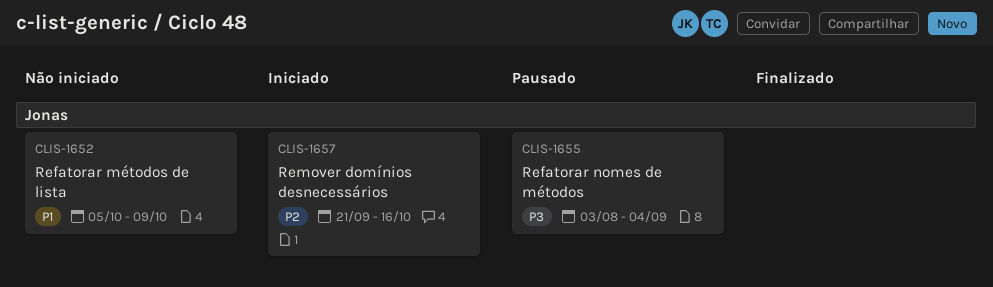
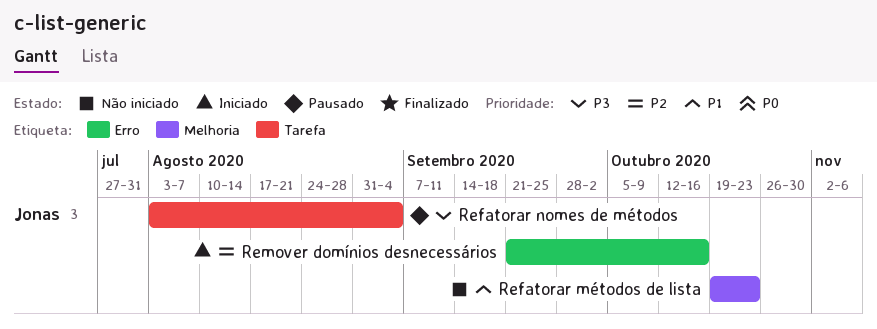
Refatorar métodos de lista, start: Oct 5 -> Oct 19
Refatorar métodos de lista, due: Oct 9 -> Oct 23

